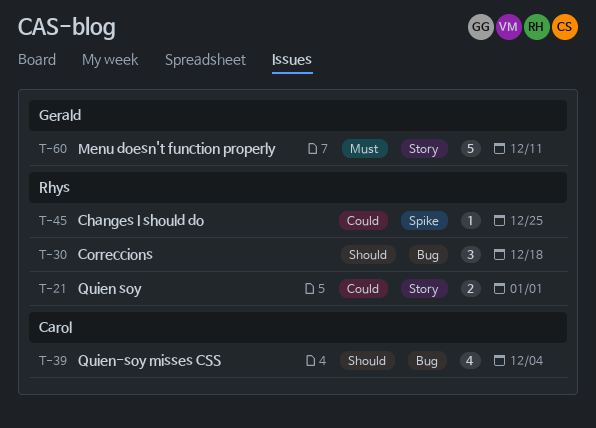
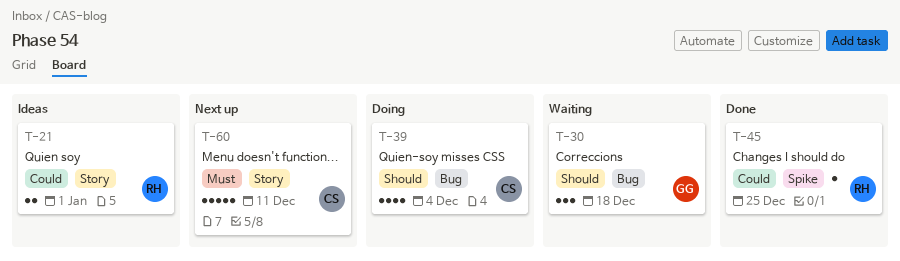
T-30, owner: Rhys -> Gerald
T-60, owner: Gerald -> Carol

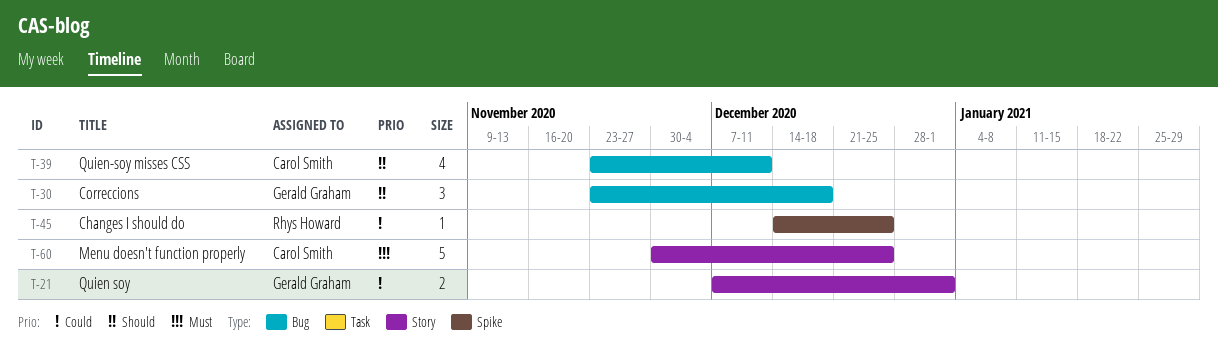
T-21, owner: Rhys Howard -> Gerald Graham
T-39, due: Dec 4 -> Dec 11
T-60, due: Dec 11 -> Dec 25

